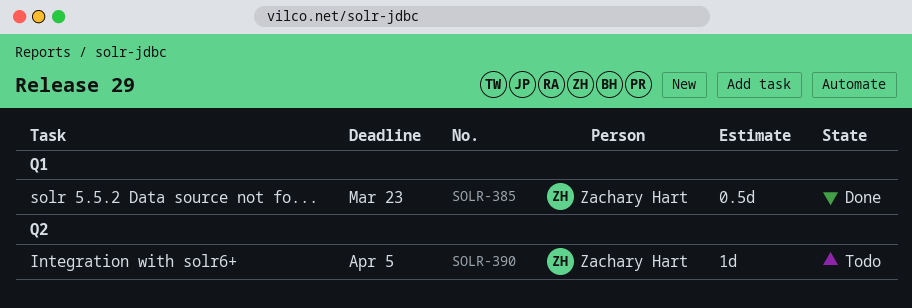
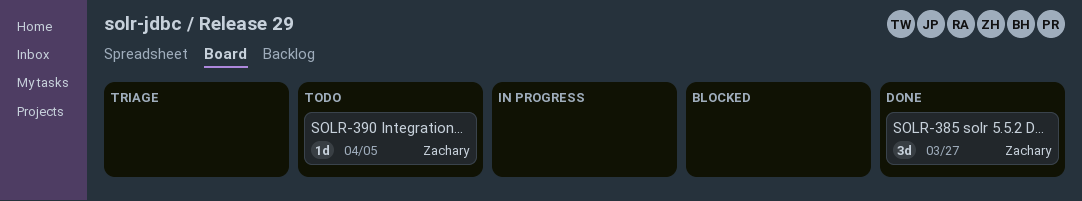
SOLR-385, estimate: 0.5d -> 3d
SOLR-385, due: Mar 23 -> Mar 27

